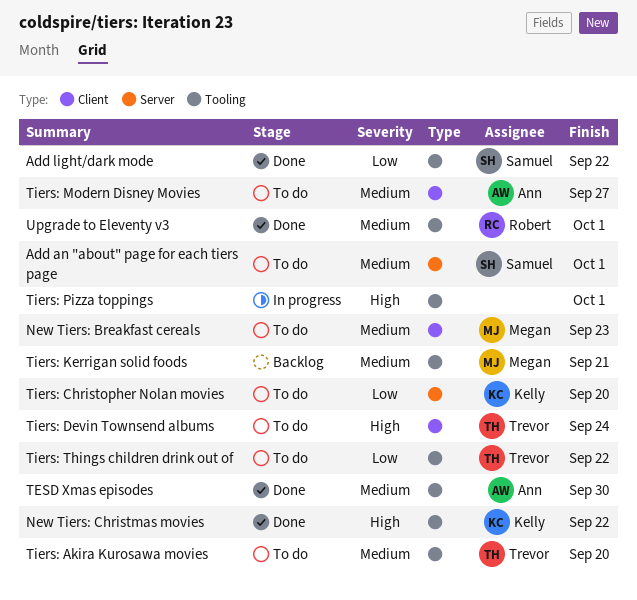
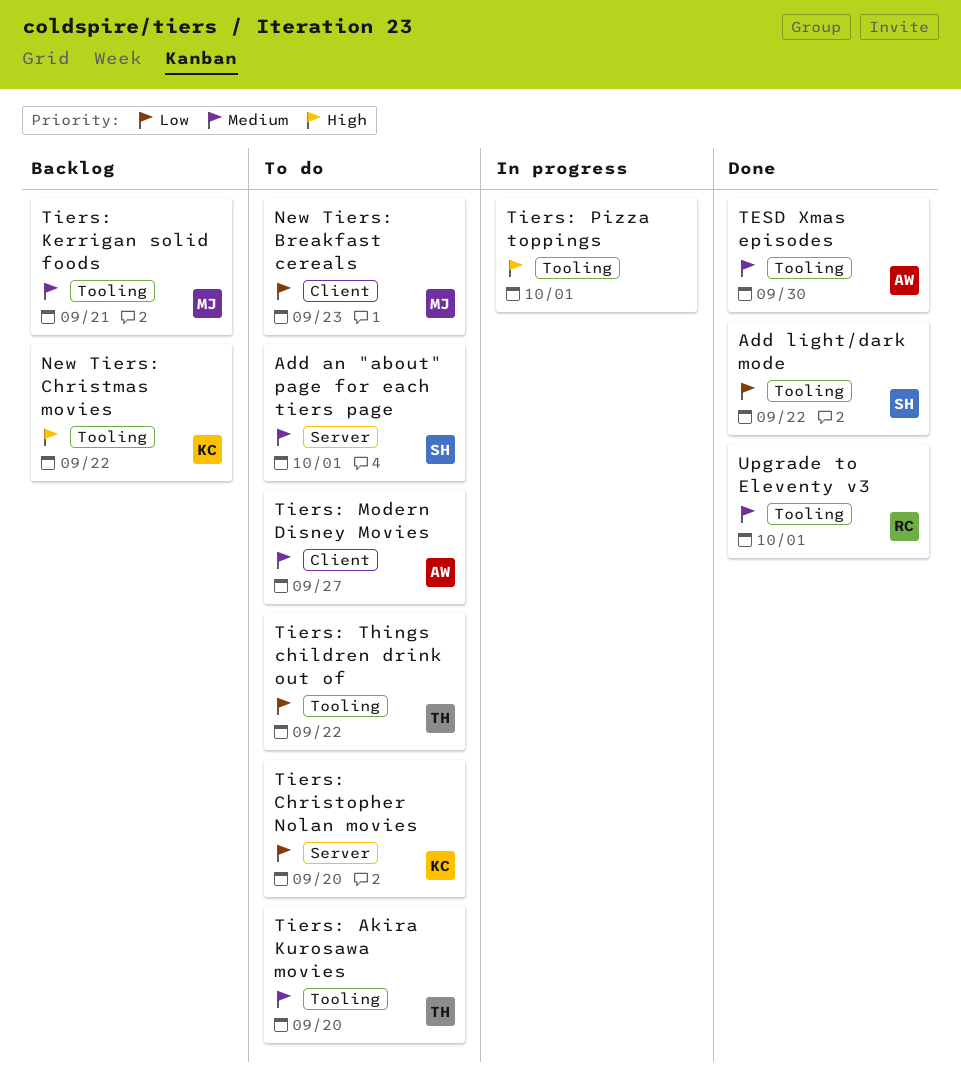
New Tiers: Breakfast cereals, priority: Medium -> Low
New Tiers: Christmas movies, status: Done -> Backlog
Tiers: Devin Townsend albums: present -> none

